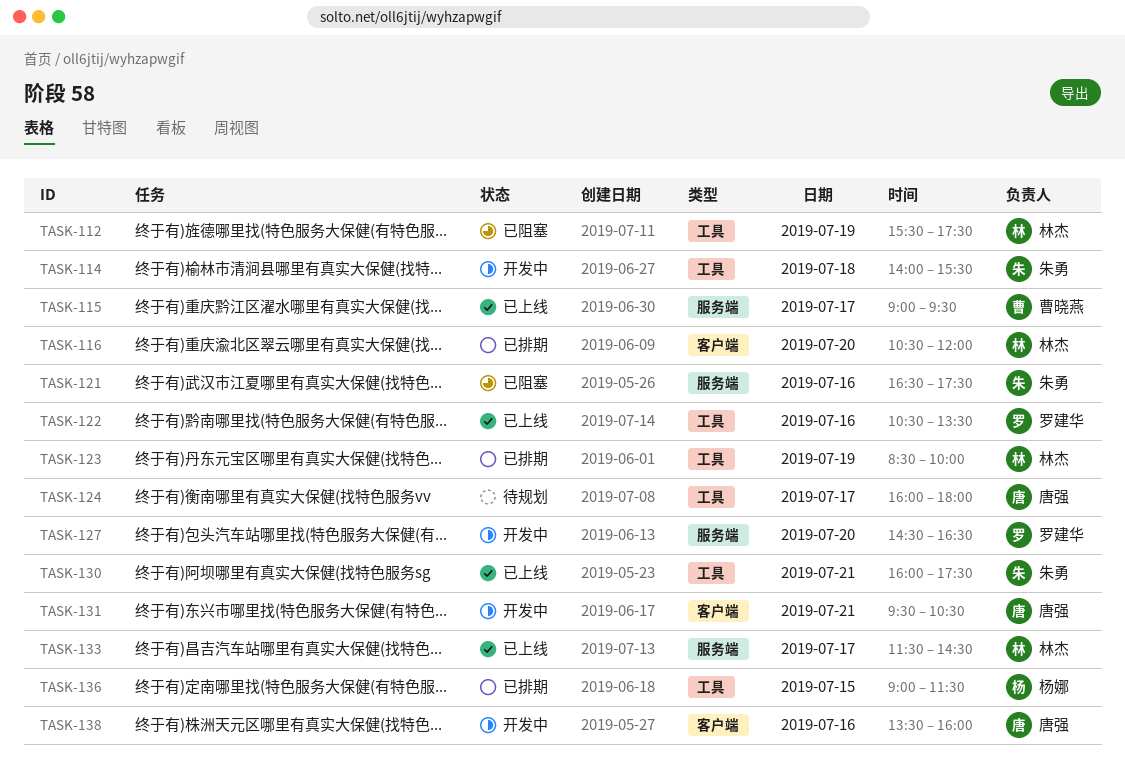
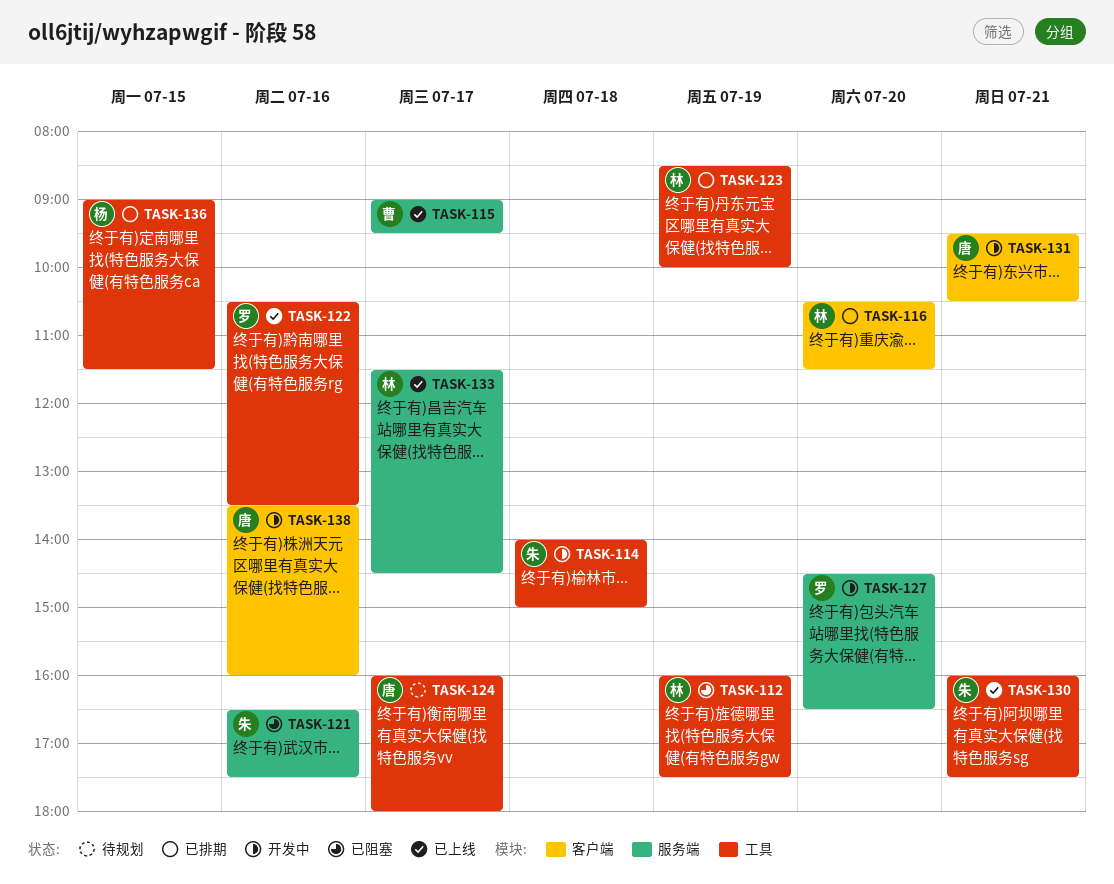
TASK-112, begins: 15:30 -> 16:00
TASK-114, ends: 15:30 -> 15:00
TASK-116, ends: 12:00 -> 11:30

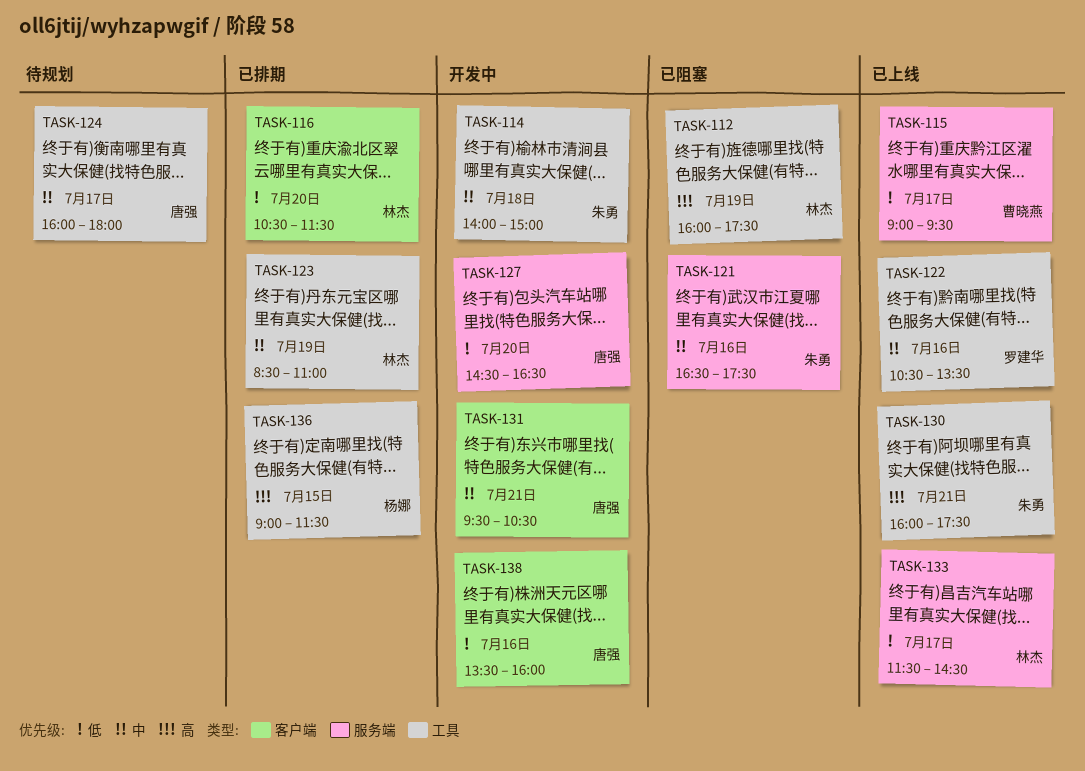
TASK-123, ends: 10:00 -> 11:00
TASK-127, owner: 罗建华 -> 唐强

